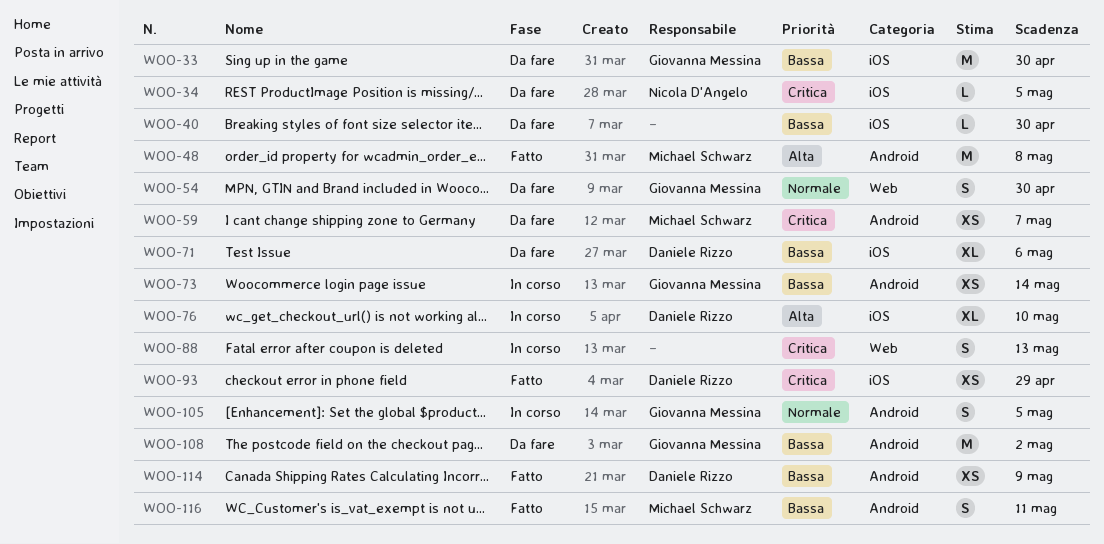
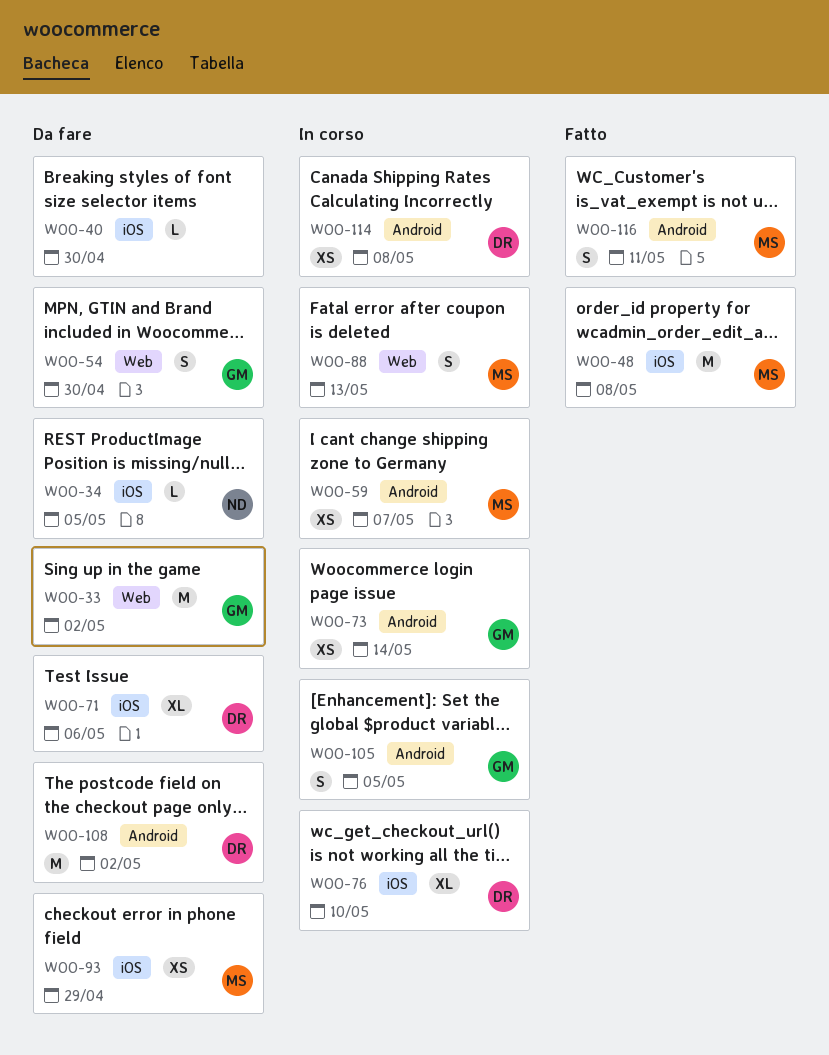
WOO-33, label: iOS -> Web
WOO-33, due: Apr 30 -> May 2
WOO-48, label: Android -> iOS
WOO-59, status: Da fare -> In corso
WOO-88, owner: none -> Michael Schwarz
WOO-93, status: Fatto -> Da fare
WOO-93, owner: Daniele Rizzo -> Michael Schwarz
WOO-108, owner: Giovanna Messina -> Daniele Rizzo
WOO-114, status: Fatto -> In corso
WOO-114, due: May 9 -> May 8

